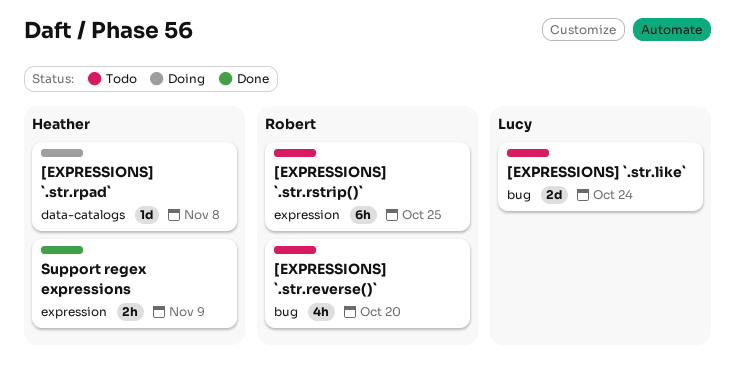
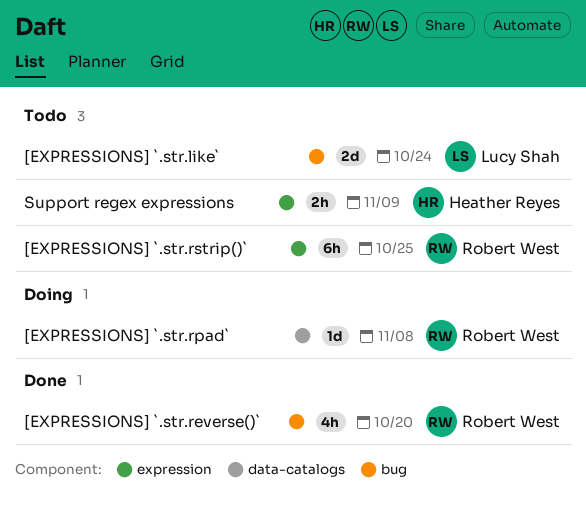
[EXPRESSIONS] `.str.reverse()`, status: Todo -> Done
[EXPRESSIONS] `.str.rpad`, owner: Heather Reyes -> Robert West
Support regex expressions, status: Done -> Todo

